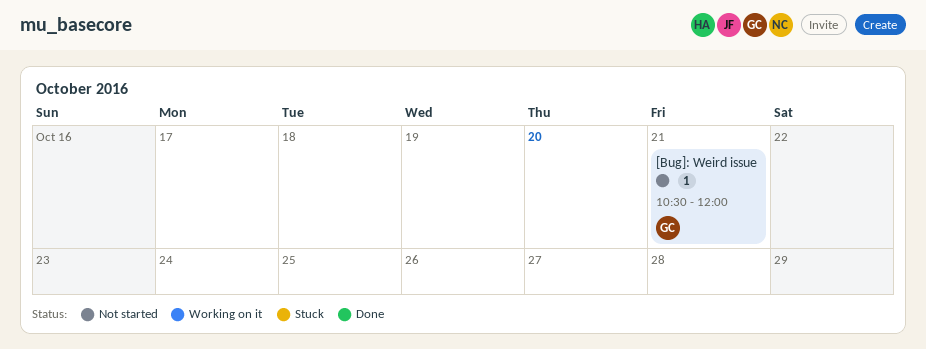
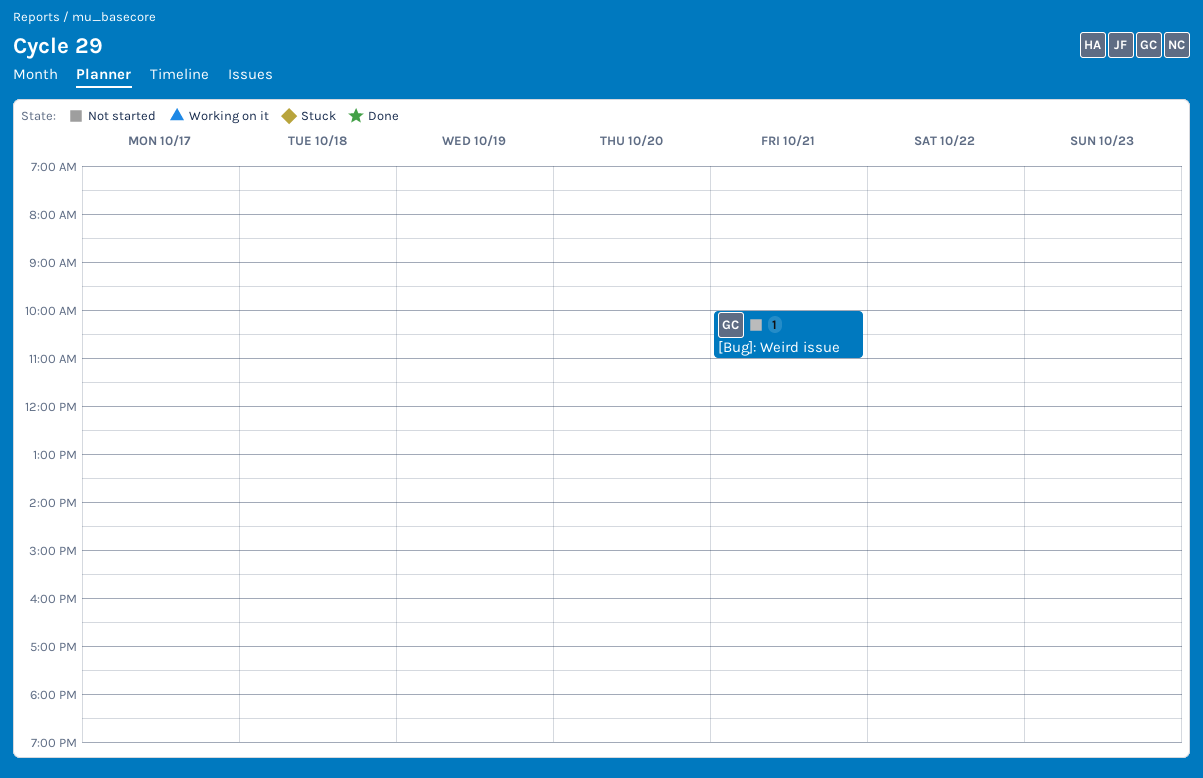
[Bug]: Weird issue, begins: 10:30 -> 10:00
[Bug]: Weird issue, ends: 12:00 -> 11:00

